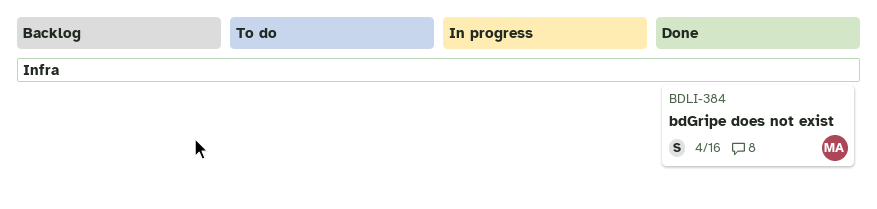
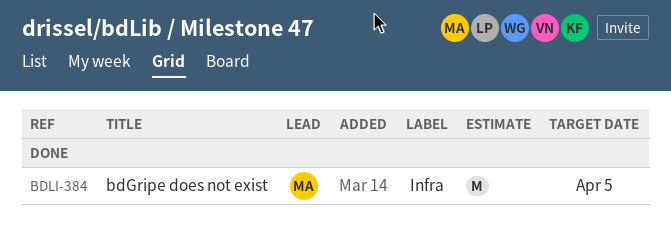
BDLI-384, estimate: S -> M
BDLI-384, due: Apr 16 -> Apr 5

